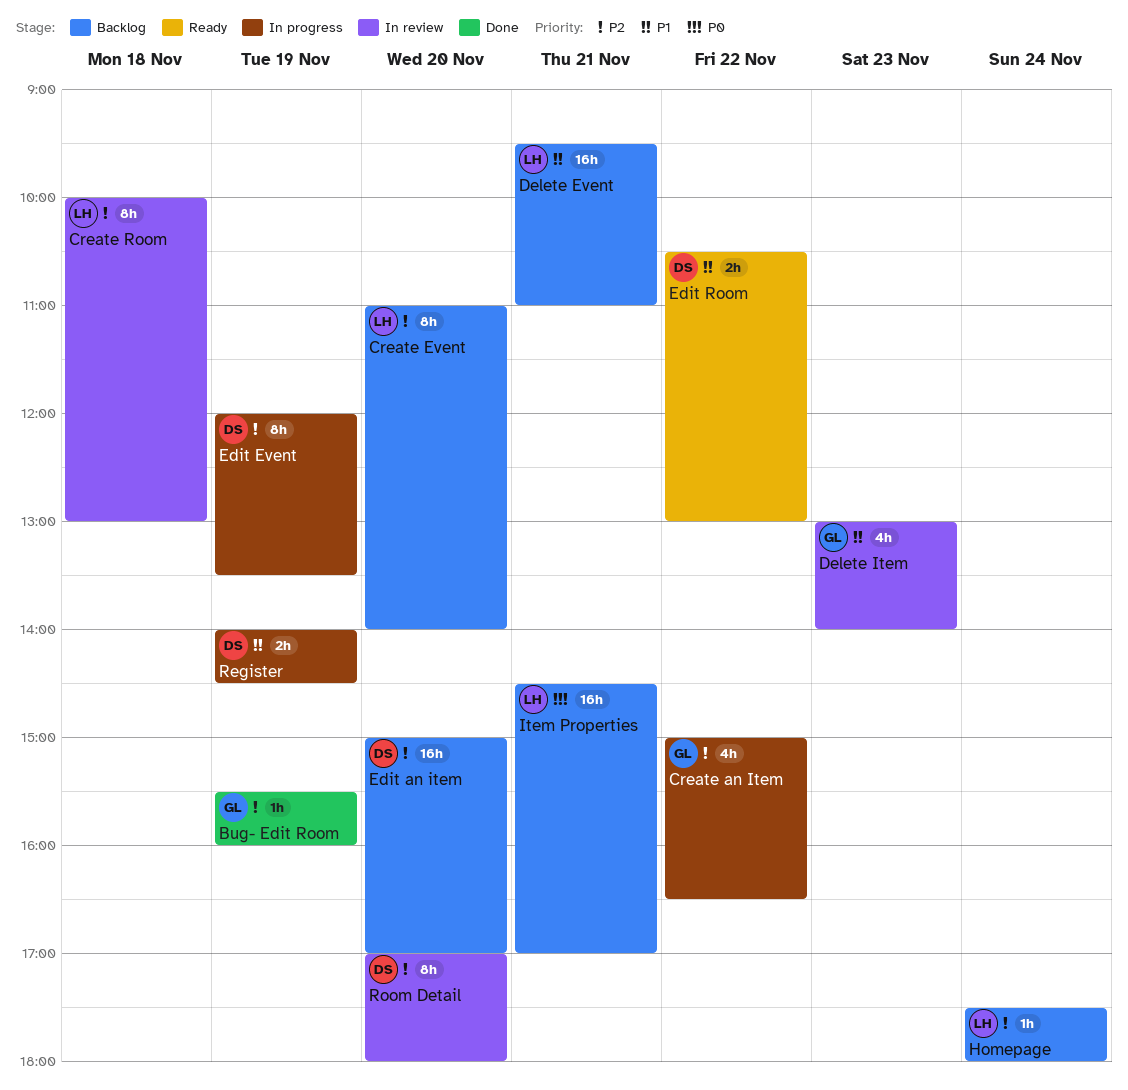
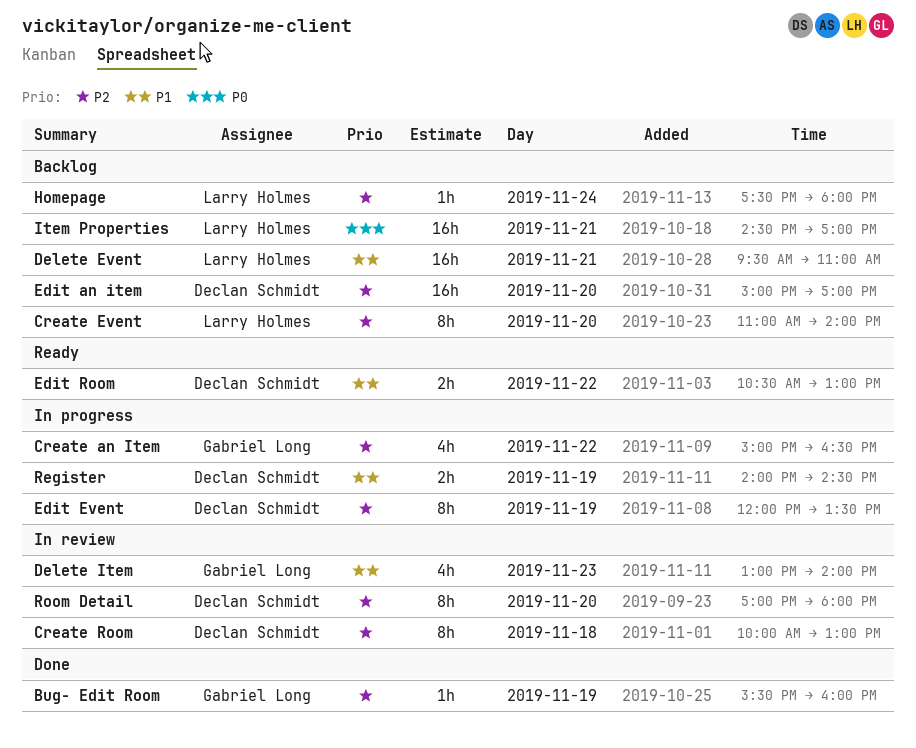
Create Room, owner: Larry Holmes -> Declan Schmidt

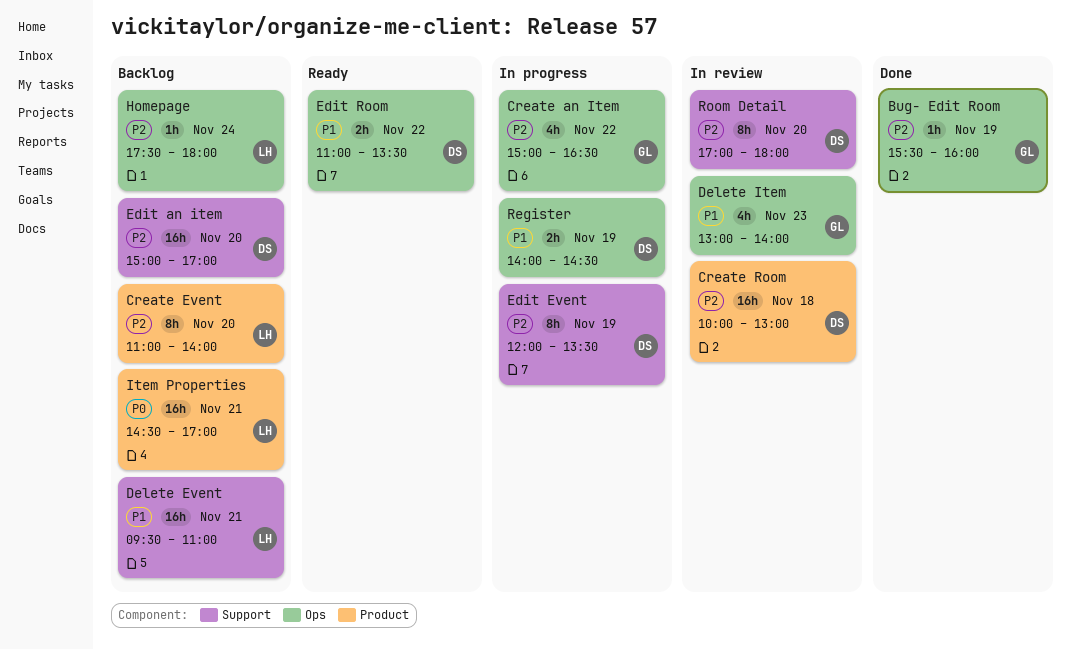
Create Room, estimate: 8h -> 16h
Edit Room, begins: 10:30 -> 11:00
Edit Room, ends: 13:00 -> 13:30

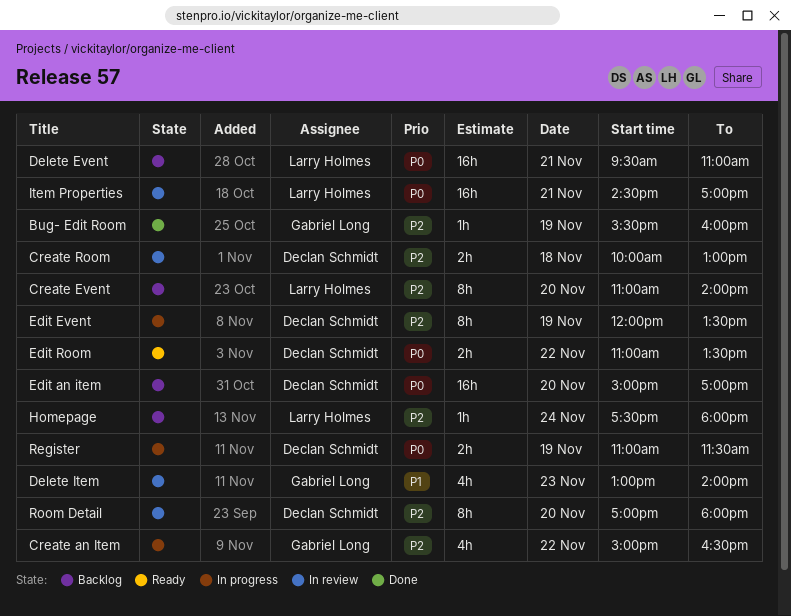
Create Room, estimate: 16h -> 2h
Delete Event, priority: P1 -> P0
Edit an item, priority: P2 -> P0
Edit Room, priority: P1 -> P0
Item Properties, status: Backlog -> In review
Register, priority: P1 -> P0
Register, begins: 14:00 -> 11:00
Register, ends: 14:30 -> 11:30

